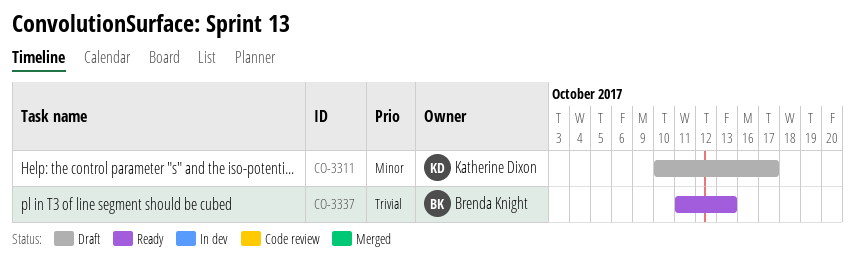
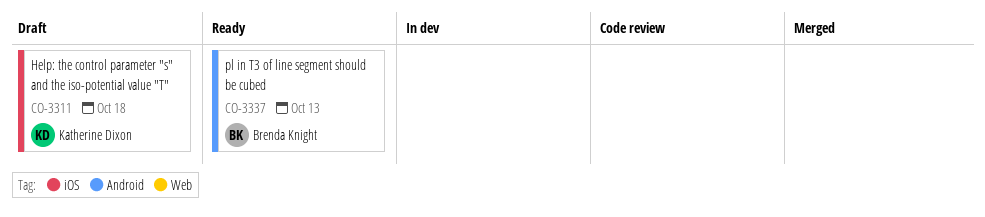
CO-3311, due: Oct 17 -> Oct 18

